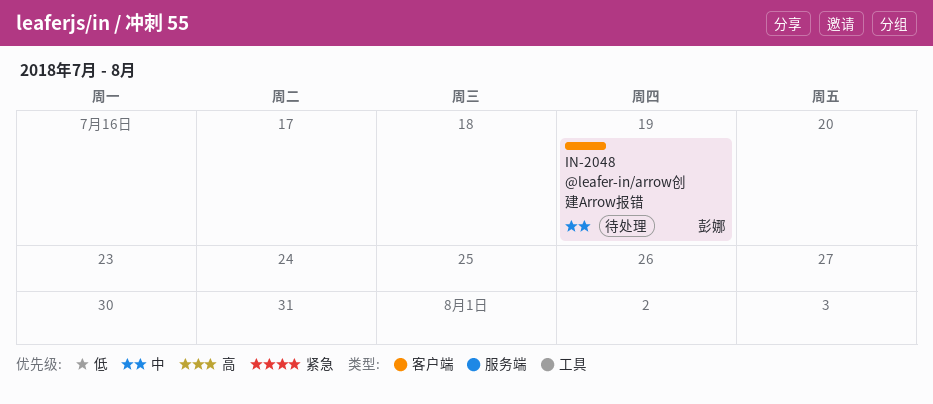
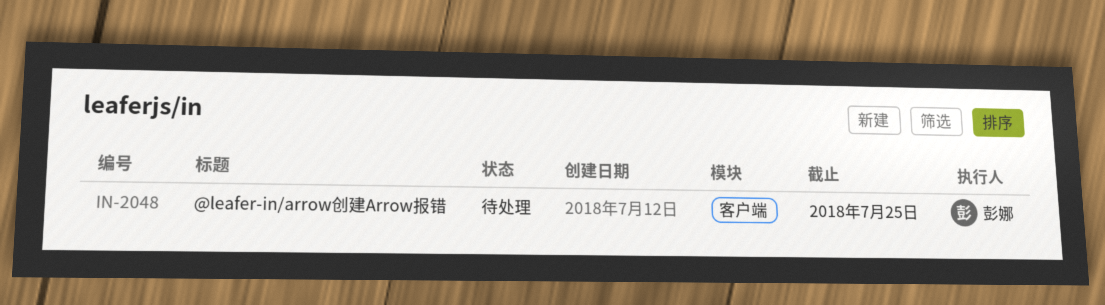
IN-2048, due: Jul 19 -> Jul 25

